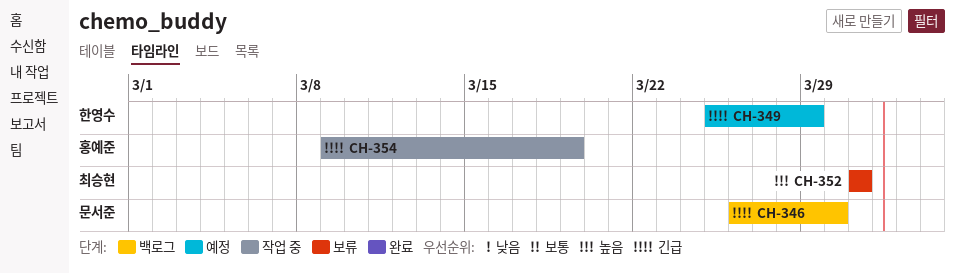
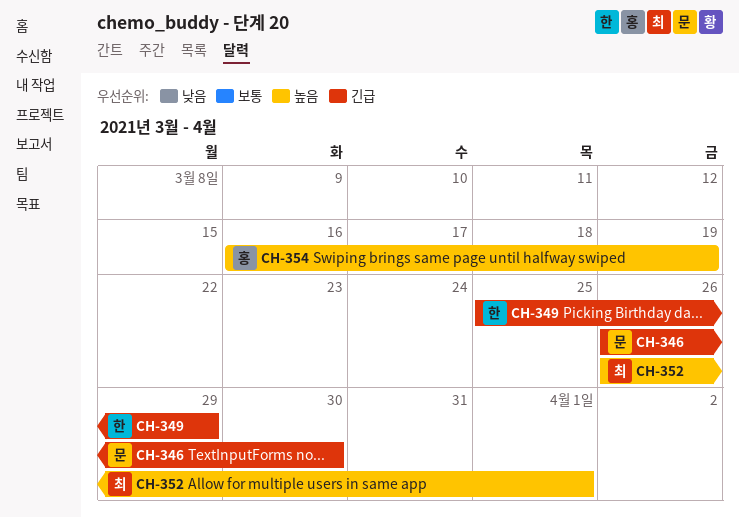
CH-352, start: Mar 31 -> Mar 26
CH-352, due: Mar 31 -> Apr 1
CH-354, priority: 긴급 -> 높음
CH-354, start: Mar 9 -> Mar 16

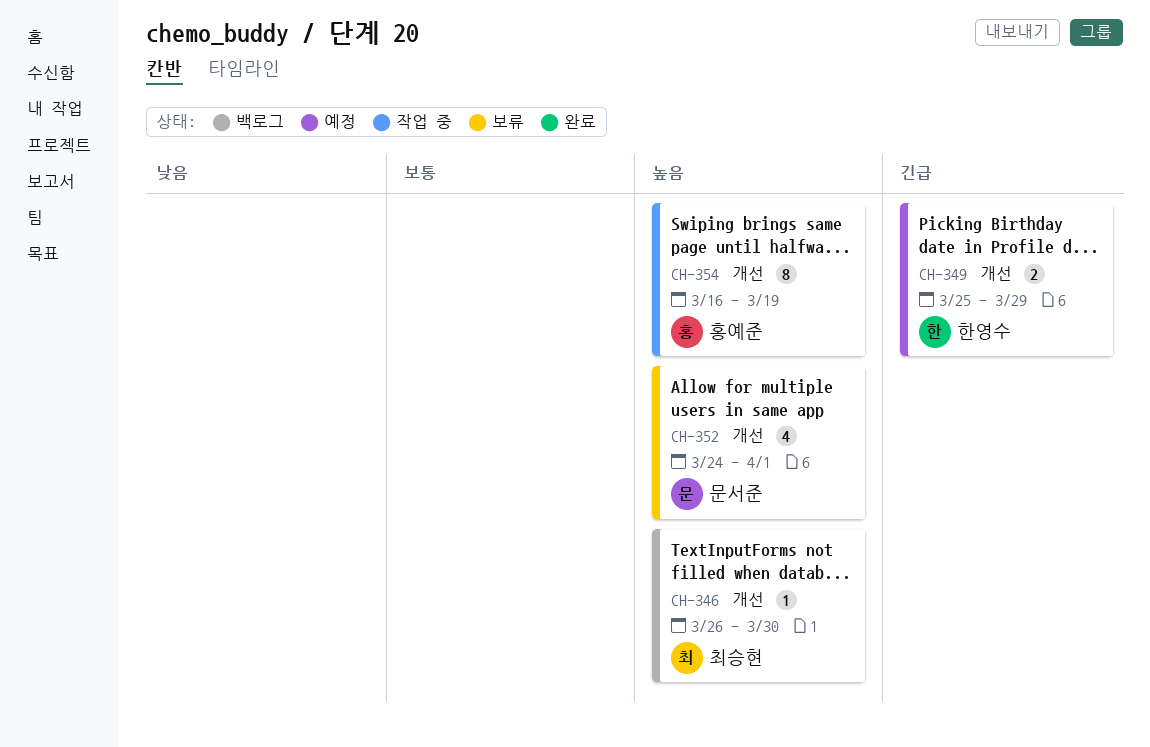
CH-346, owner: 문서준 -> 최승현
CH-346, priority: 긴급 -> 높음
CH-352, owner: 최승현 -> 문서준
CH-352, start: Mar 26 -> Mar 24

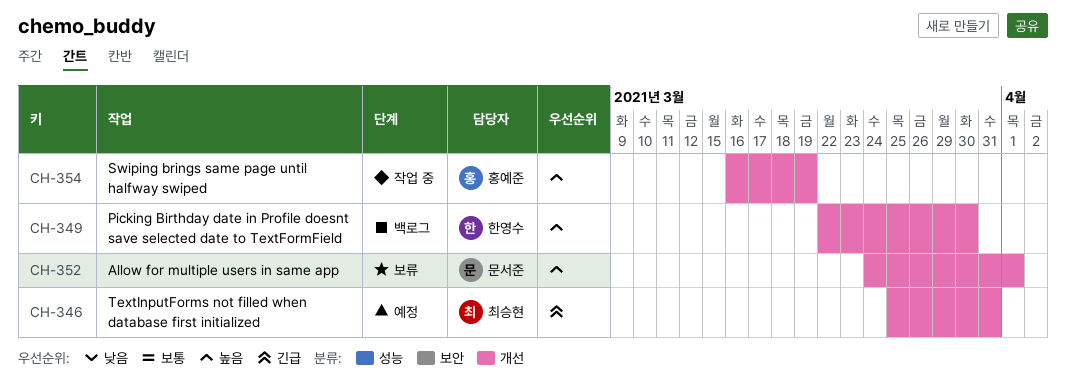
CH-346, status: 백로그 -> 예정
CH-346, priority: 높음 -> 긴급
CH-346, start: Mar 26 -> Mar 25
CH-346, due: Mar 30 -> Mar 31
CH-349, status: 예정 -> 백로그
CH-349, priority: 긴급 -> 높음
CH-349, start: Mar 25 -> Mar 22
CH-349, due: Mar 29 -> Mar 30

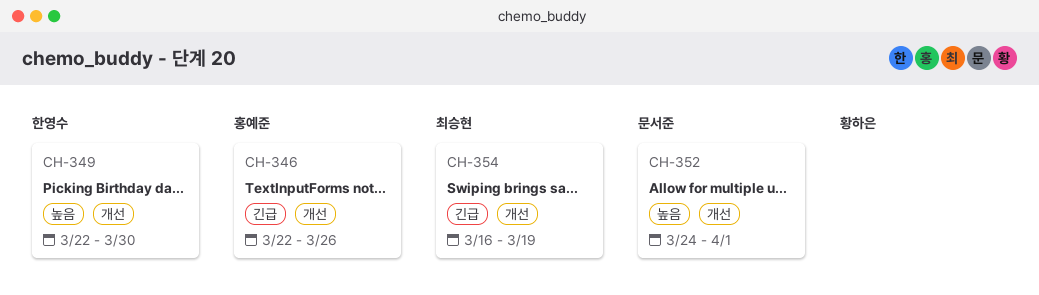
CH-346, owner: 최승현 -> 홍예준
CH-346, start: Mar 25 -> Mar 22
CH-346, due: Mar 31 -> Mar 26
CH-354, owner: 홍예준 -> 최승현
CH-354, priority: 높음 -> 긴급

